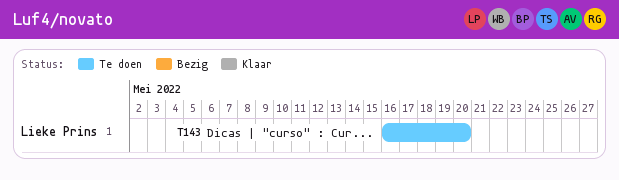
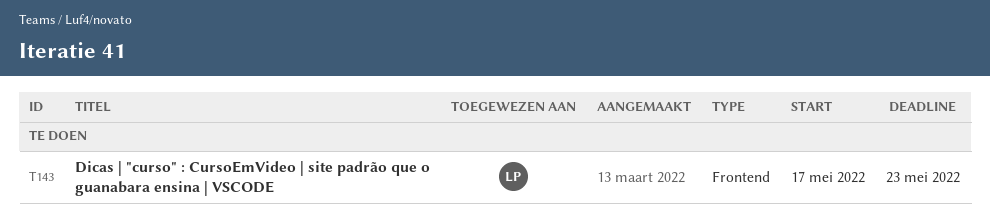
T143, start: May 16 -> May 17
T143, due: May 20 -> May 23

